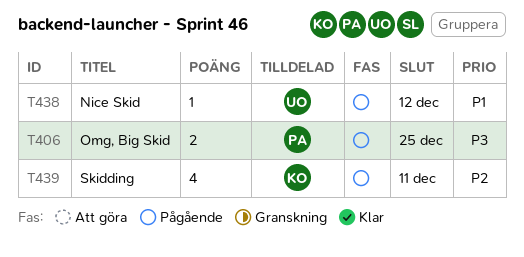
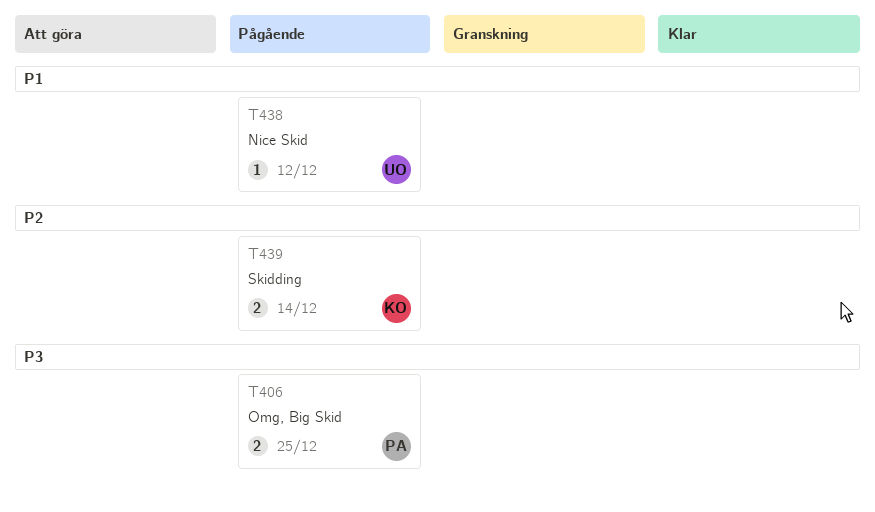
T439, estimate: 4 -> 2
T439, due: Dec 11 -> Dec 14

